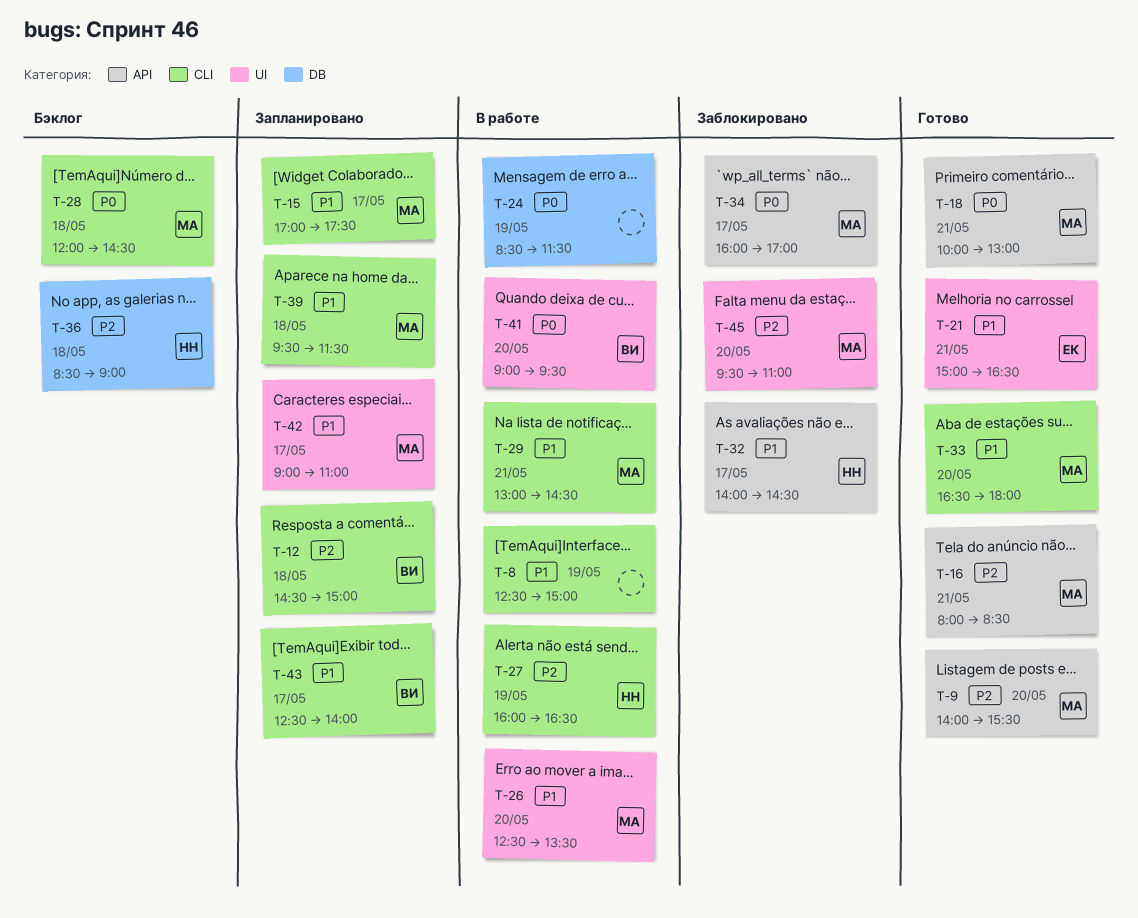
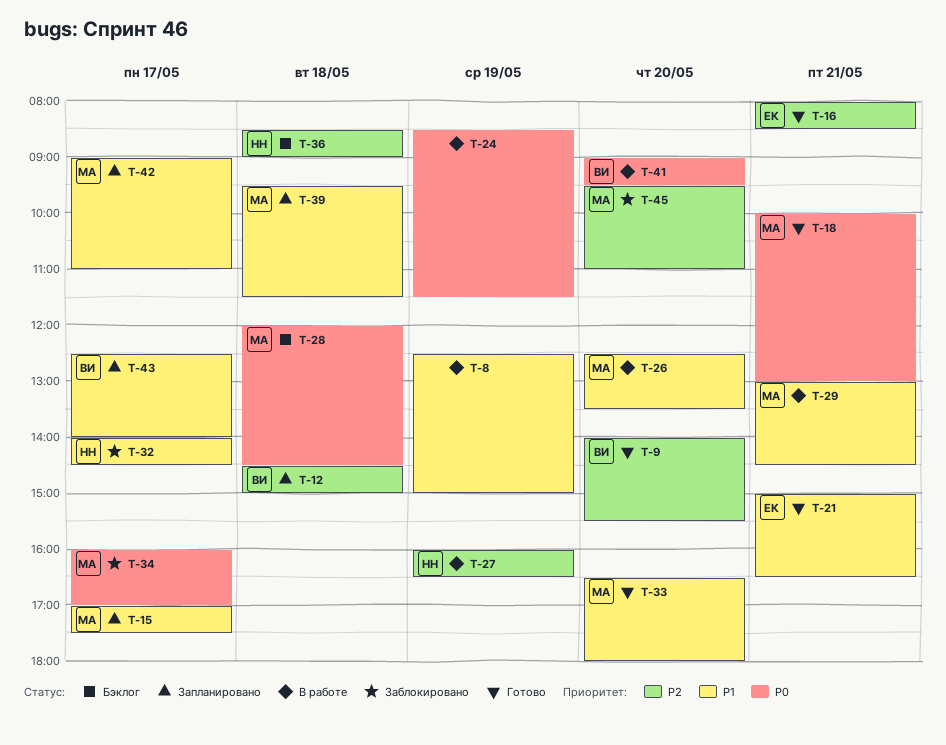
T-9, owner: МА -> ВИ
T-16, owner: МА -> ЕК

